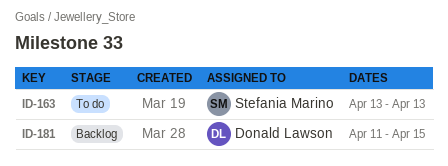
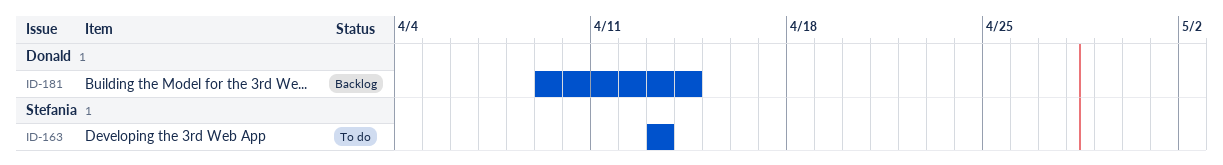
ID-181, start: Apr 11 -> Apr 9
ID-181, due: Apr 15 -> Apr 14

